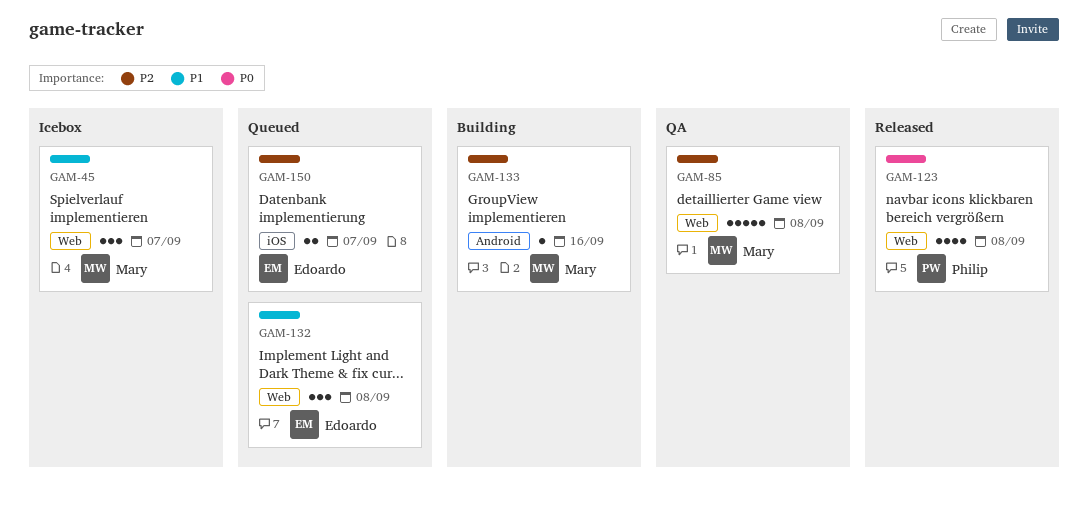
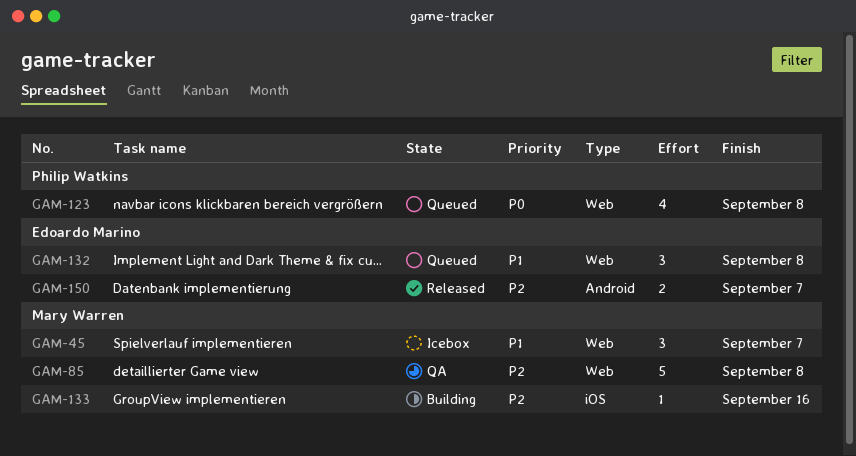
GAM-123, status: Released -> Queued
GAM-133, label: Android -> iOS
GAM-150, status: Queued -> Released
GAM-150, label: iOS -> Android

